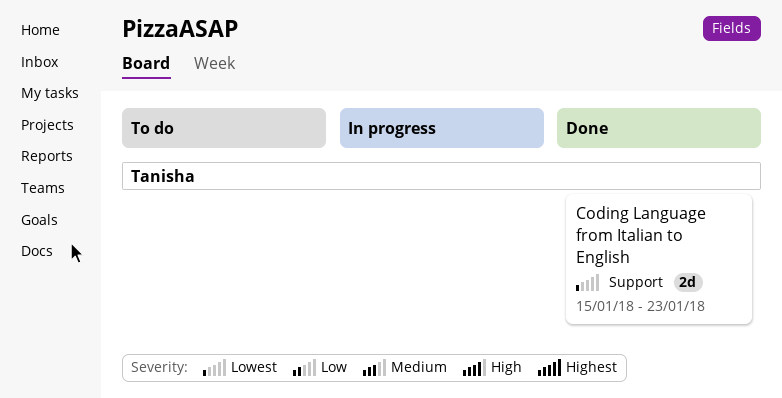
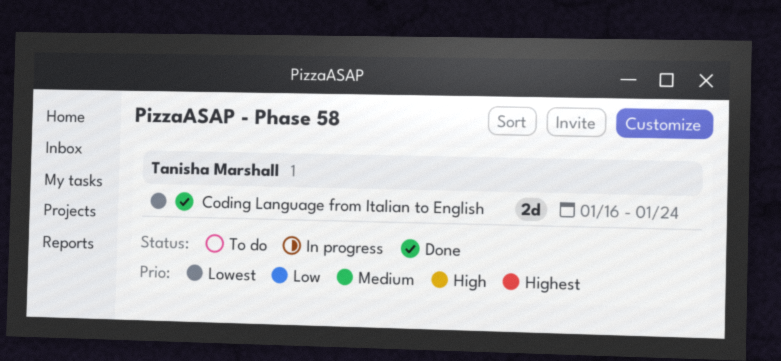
Coding Language from Italian to English, start: Jan 15 -> Jan 16
Coding Language from Italian to English, due: Jan 23 -> Jan 24

